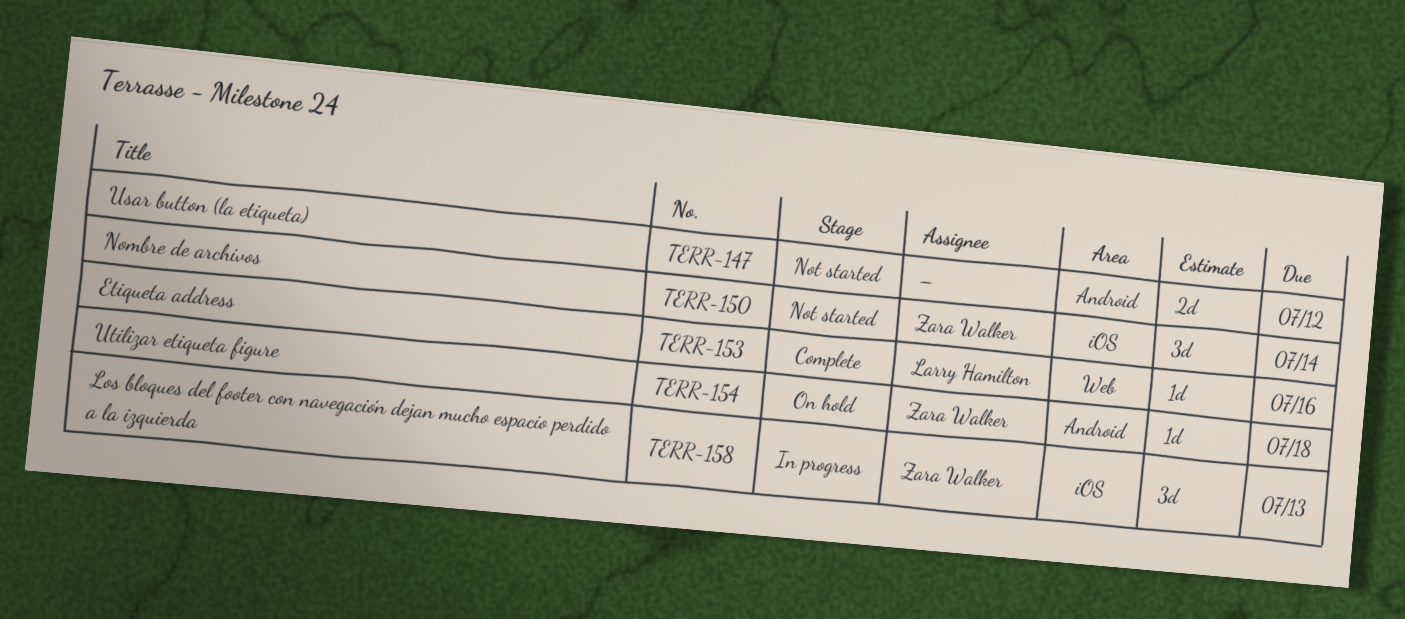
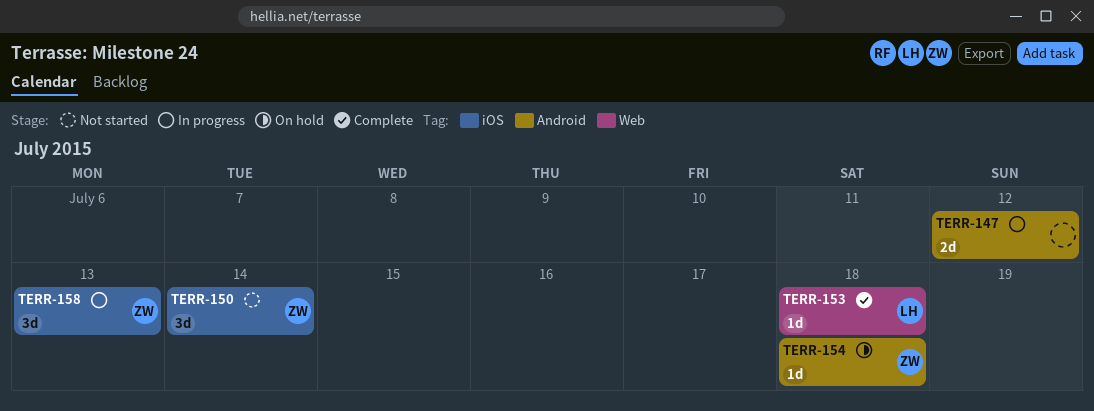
TERR-147, status: Not started -> In progress
TERR-153, due: Jul 16 -> Jul 18

